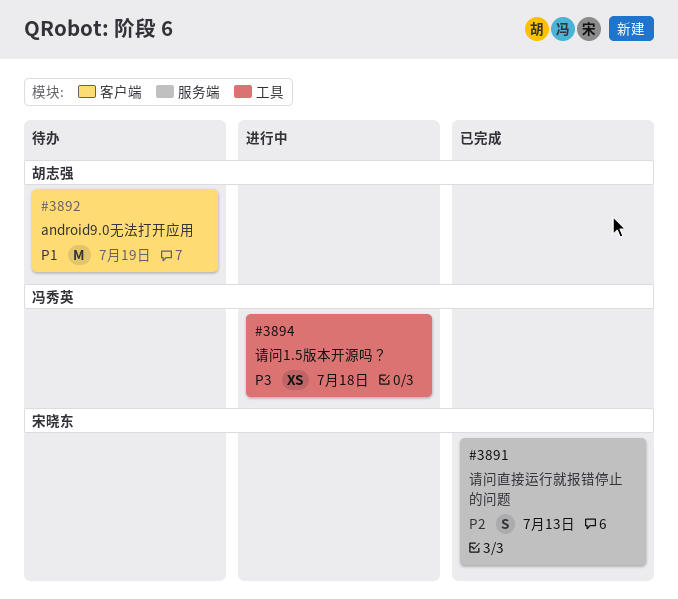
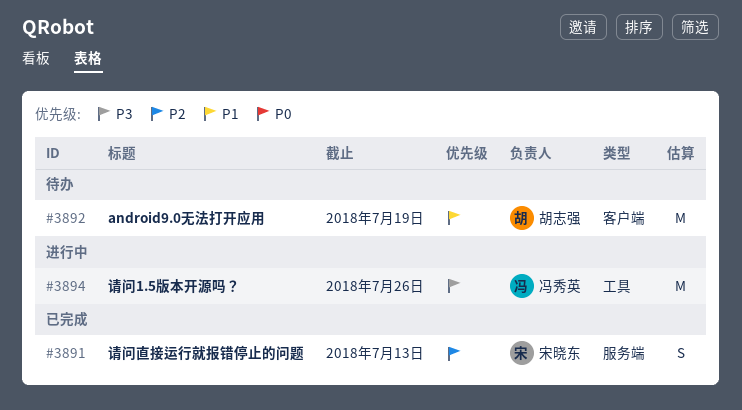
#3894, estimate: XS -> M
#3894, due: Jul 18 -> Jul 26

